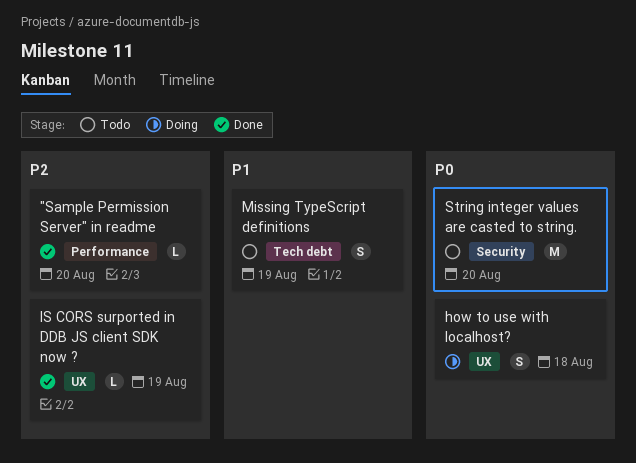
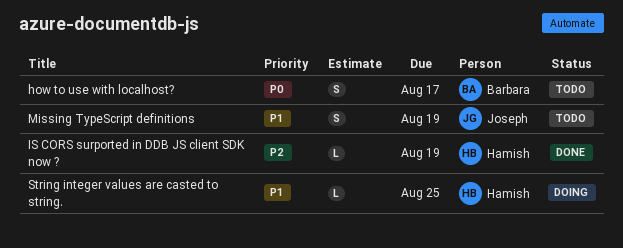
"Sample Permission Server" in readme: present -> none
how to use with localhost?, status: Doing -> Todo
how to use with localhost?, due: Aug 18 -> Aug 17
String integer values are casted to string., status: Todo -> Doing
String integer values are casted to string., priority: P0 -> P1
String integer values are casted to string., estimate: M -> L
String integer values are casted to string., due: Aug 20 -> Aug 25

